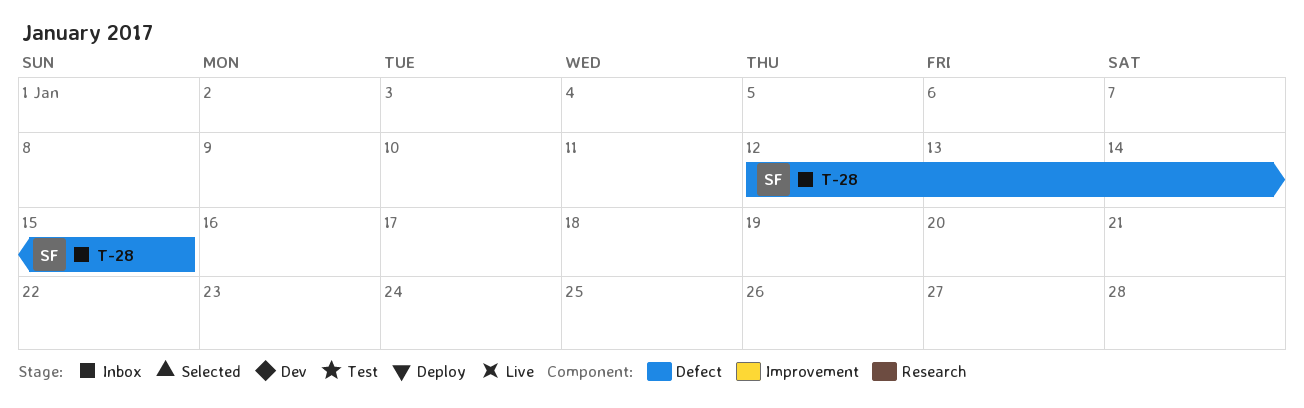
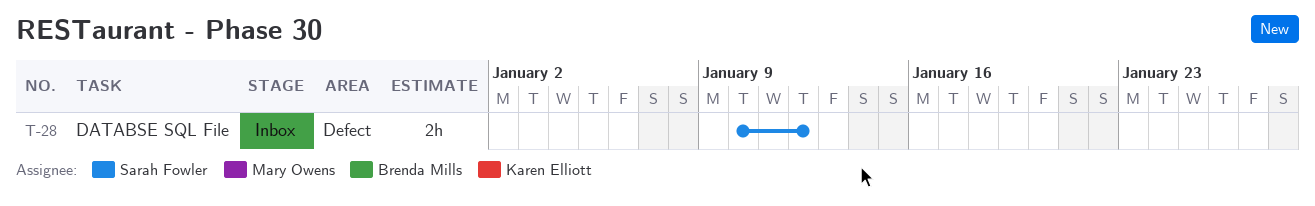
T-28, start: Jan 12 -> Jan 10
T-28, due: Jan 15 -> Jan 12

